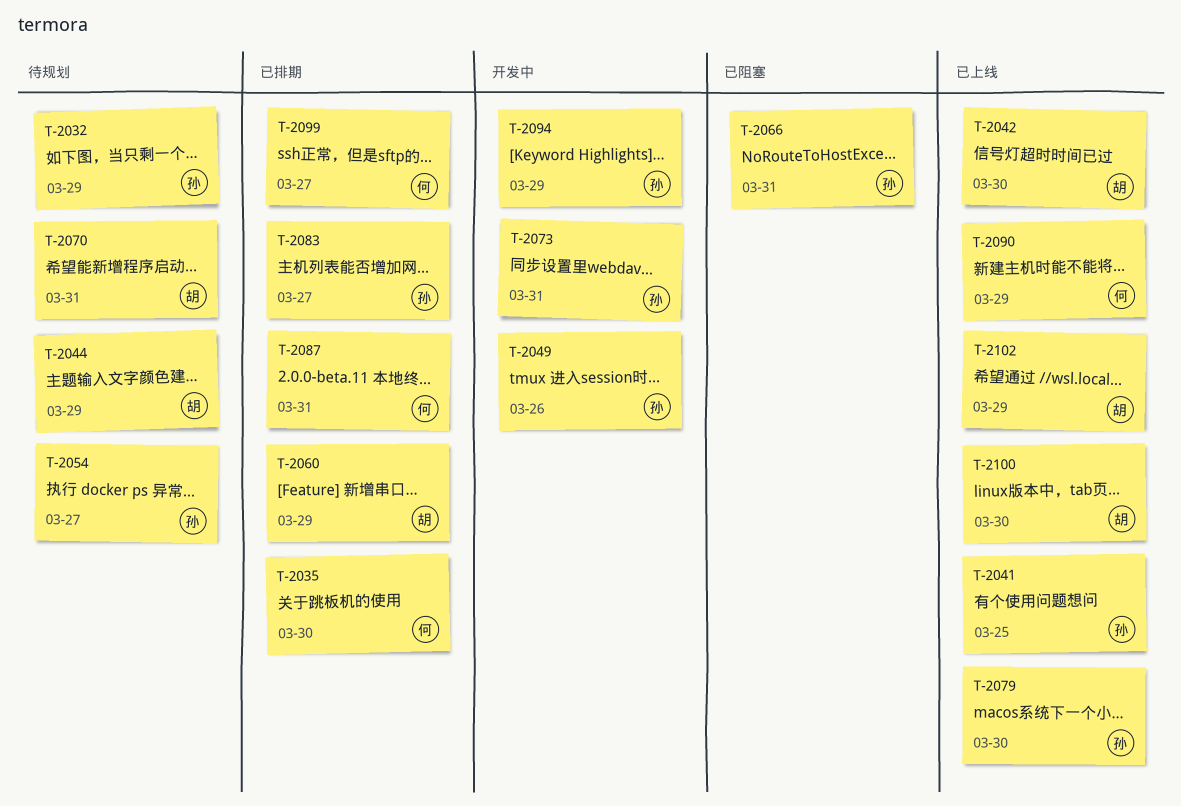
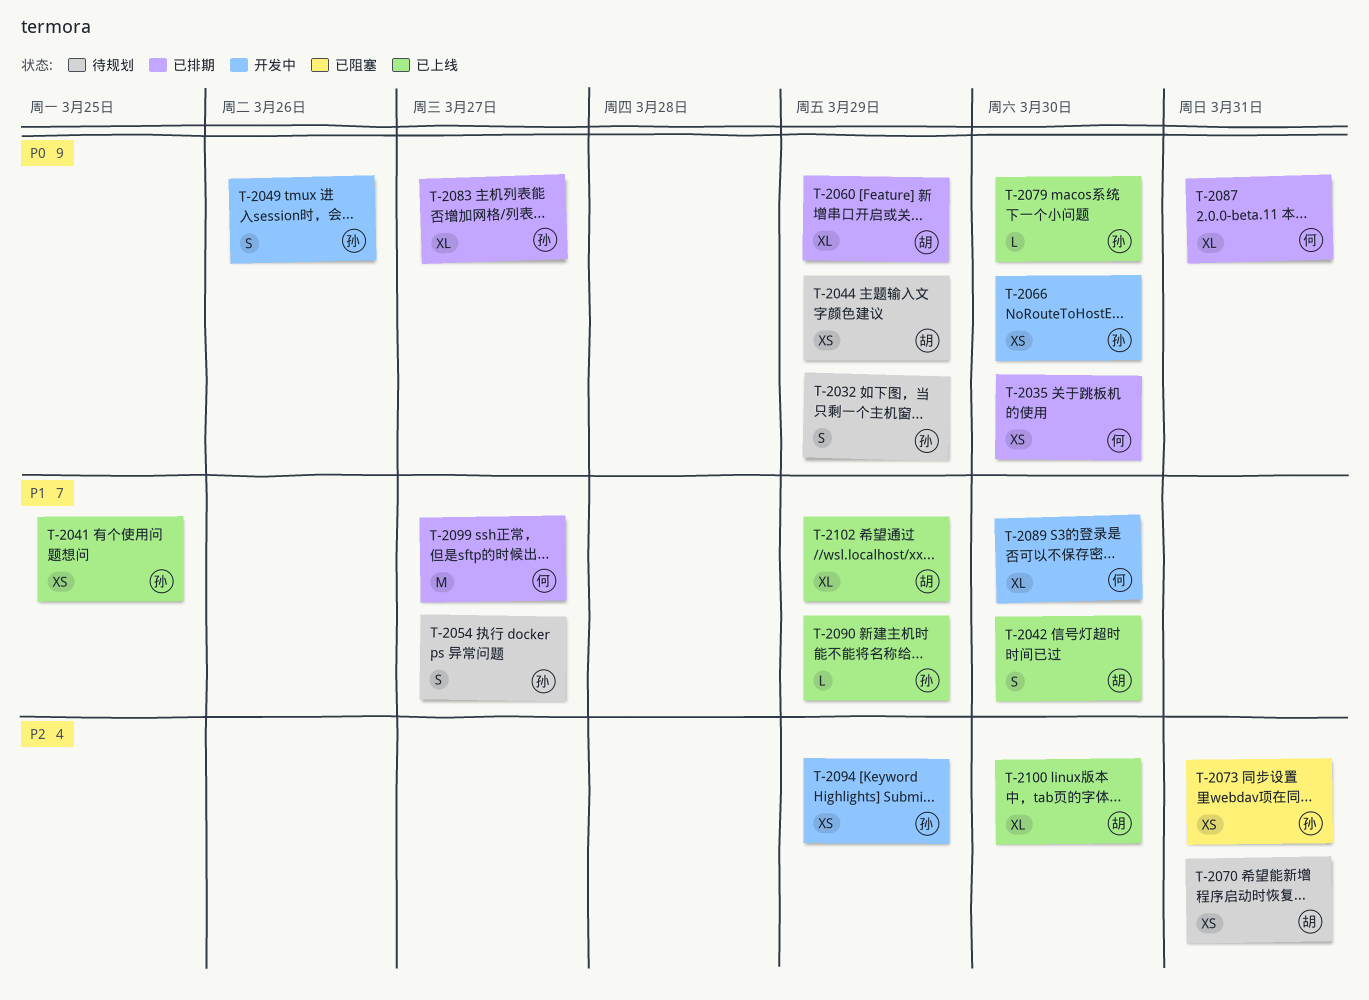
T-2066, status: 已阻塞 -> 开发中
T-2066, due: Mar 31 -> Mar 30
T-2073, status: 开发中 -> 已阻塞
T-2089: none -> present
T-2090, owner: 何 -> 孙

